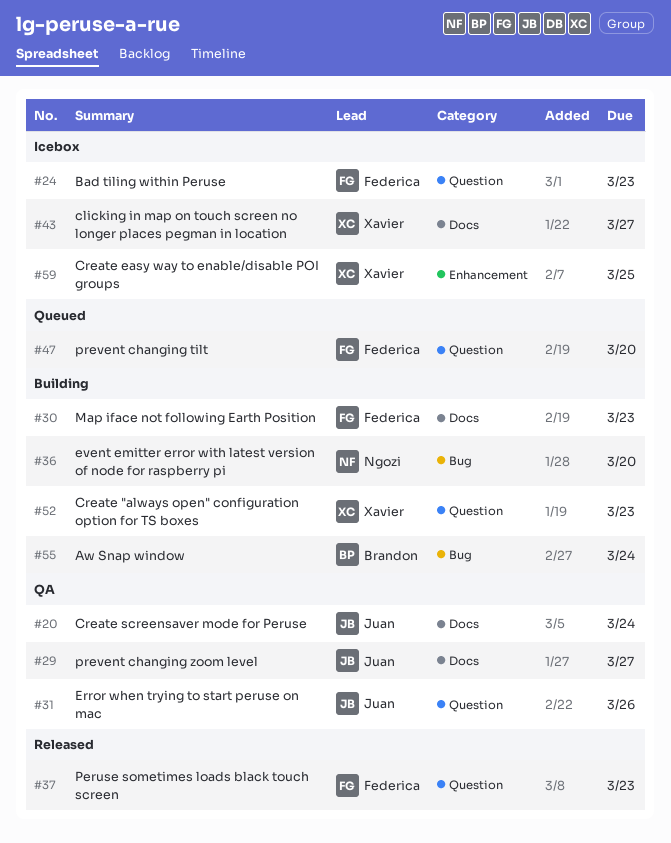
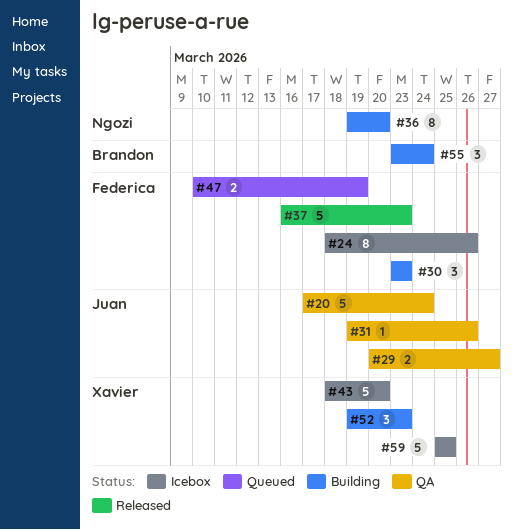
#24, due: Mar 23 -> Mar 26
#43, due: Mar 27 -> Mar 20
#47, due: Mar 20 -> Mar 19

